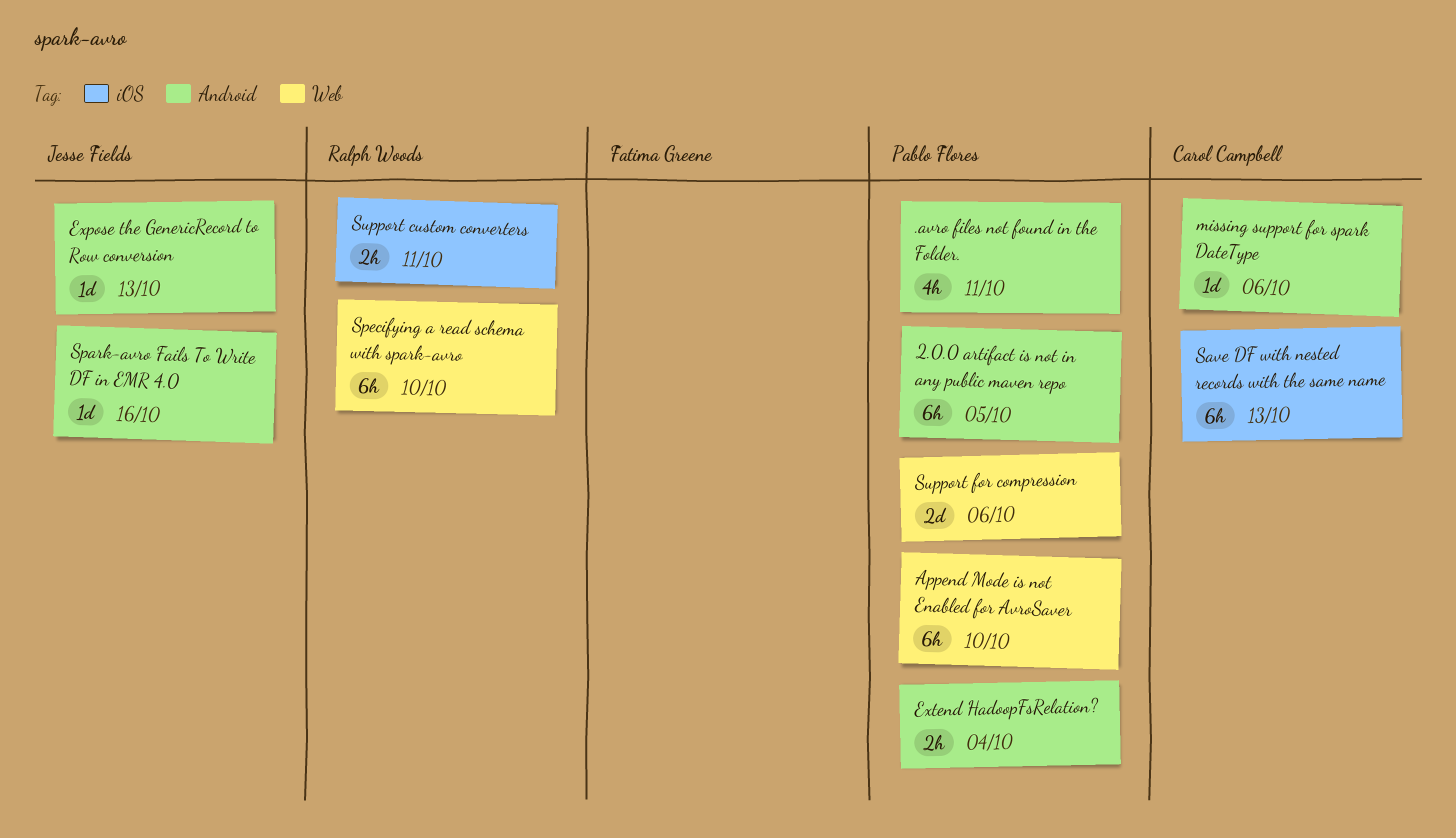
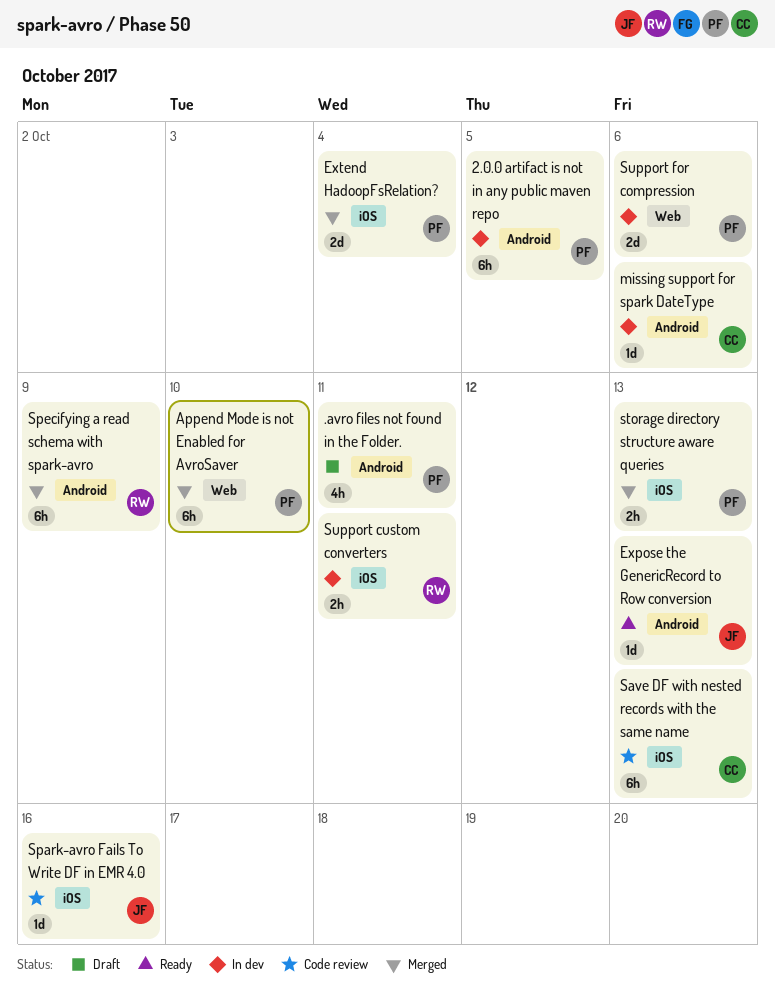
Extend HadoopFsRelation?, label: Android -> iOS
Extend HadoopFsRelation?, estimate: 2h -> 2d
Spark-avro Fails To Write DF in EMR 4.0, label: Android -> iOS
Specifying a read schema with spark-avro, label: Web -> Android
Specifying a read schema with spark-avro, due: Oct 10 -> Oct 9
storage directory structure aware queries: none -> present

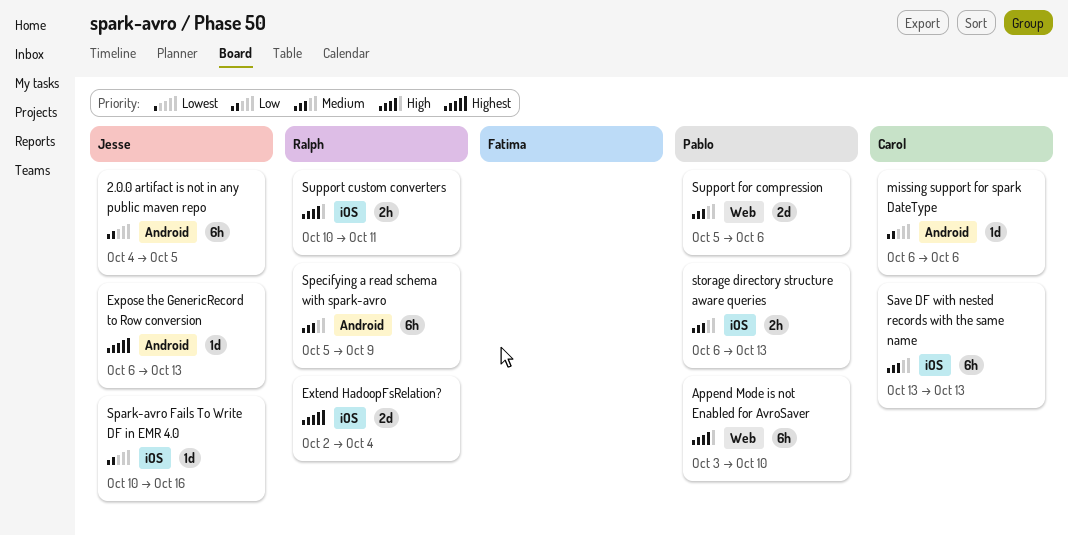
.avro files not found in the Folder.: present -> none
2.0.0 artifact is not in any public maven repo, owner: Pablo -> Jesse
Extend HadoopFsRelation?, owner: Pablo -> Ralph

